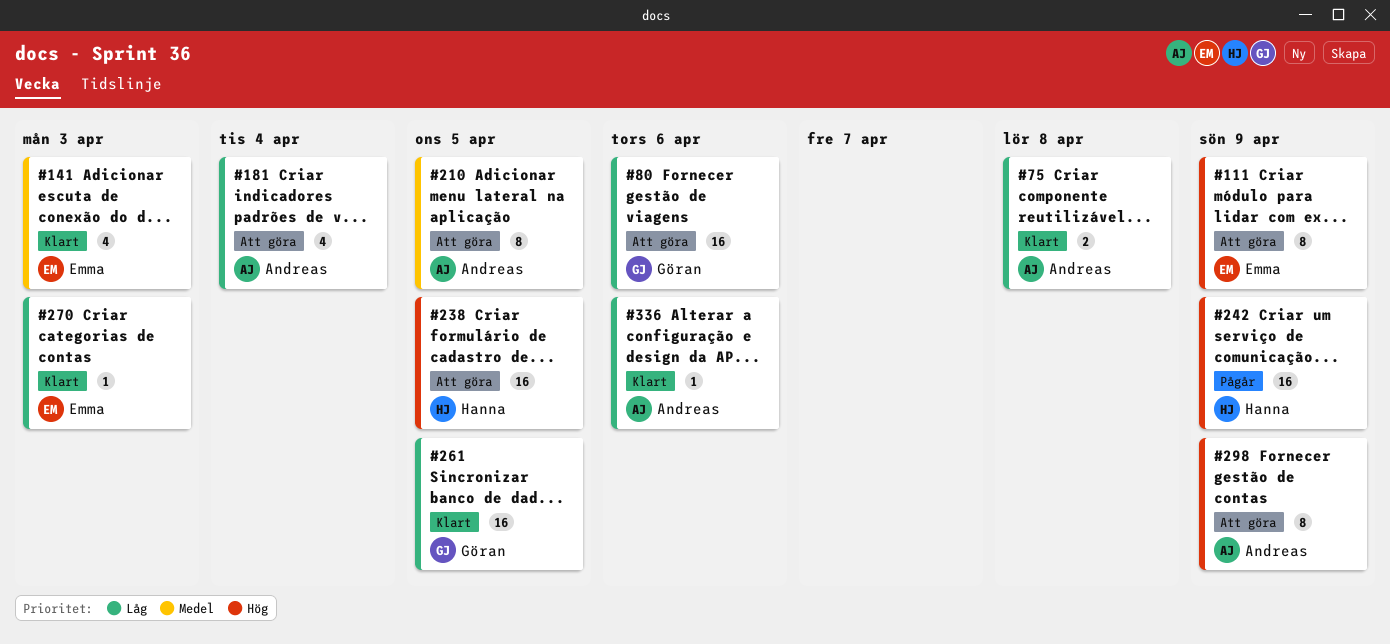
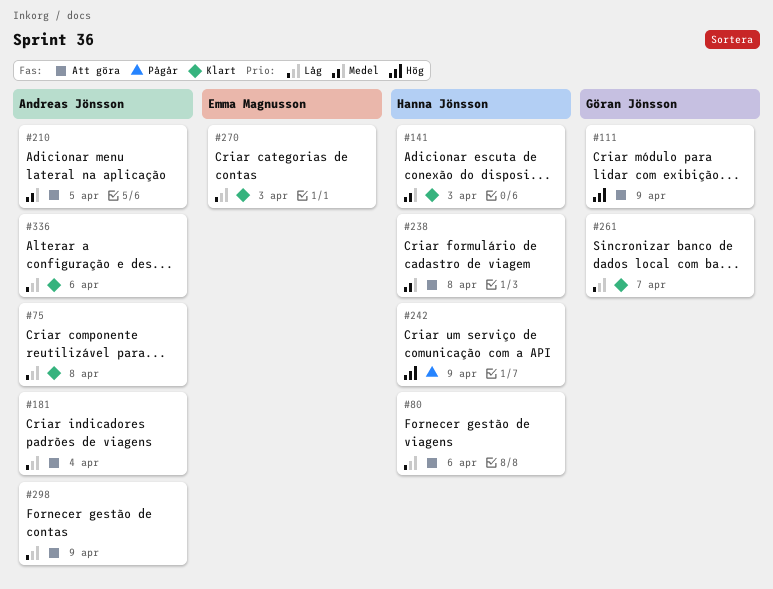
#80, owner: Göran Jönsson -> Hanna Jönsson
#111, owner: Emma Magnusson -> Göran Jönsson
#141, owner: Emma Magnusson -> Hanna Jönsson
#238, priority: Hög -> Medel
#238, due: Apr 5 -> Apr 8
#261, due: Apr 5 -> Apr 7
#298, priority: Hög -> Låg

